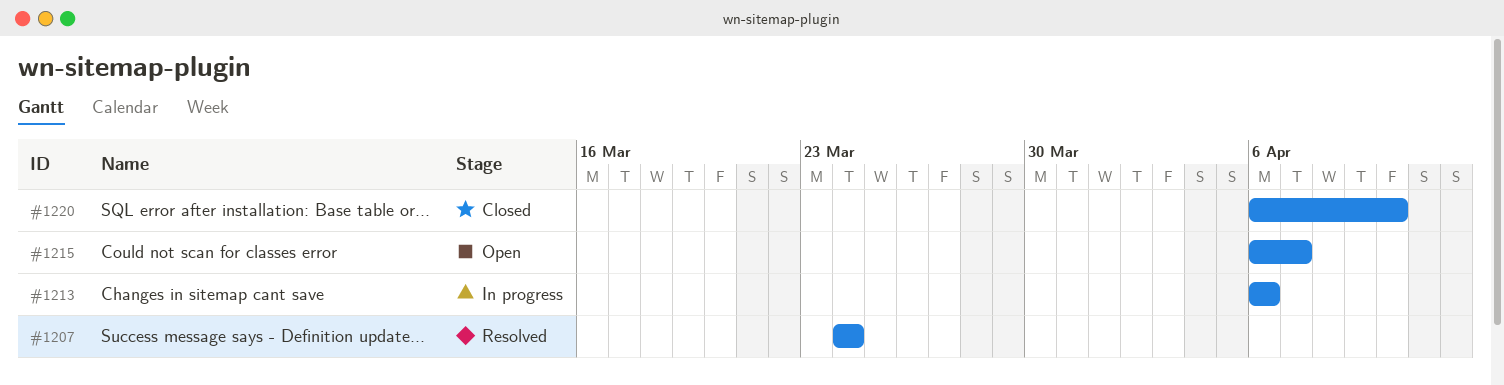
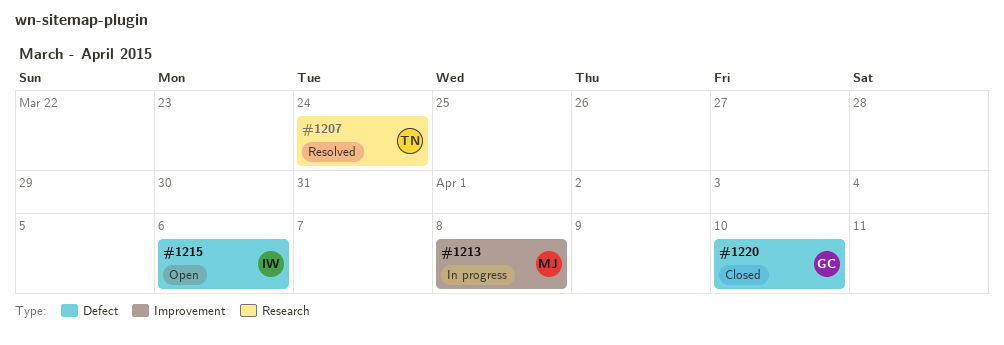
#1213, due: Apr 6 -> Apr 8
#1215, due: Apr 7 -> Apr 6

